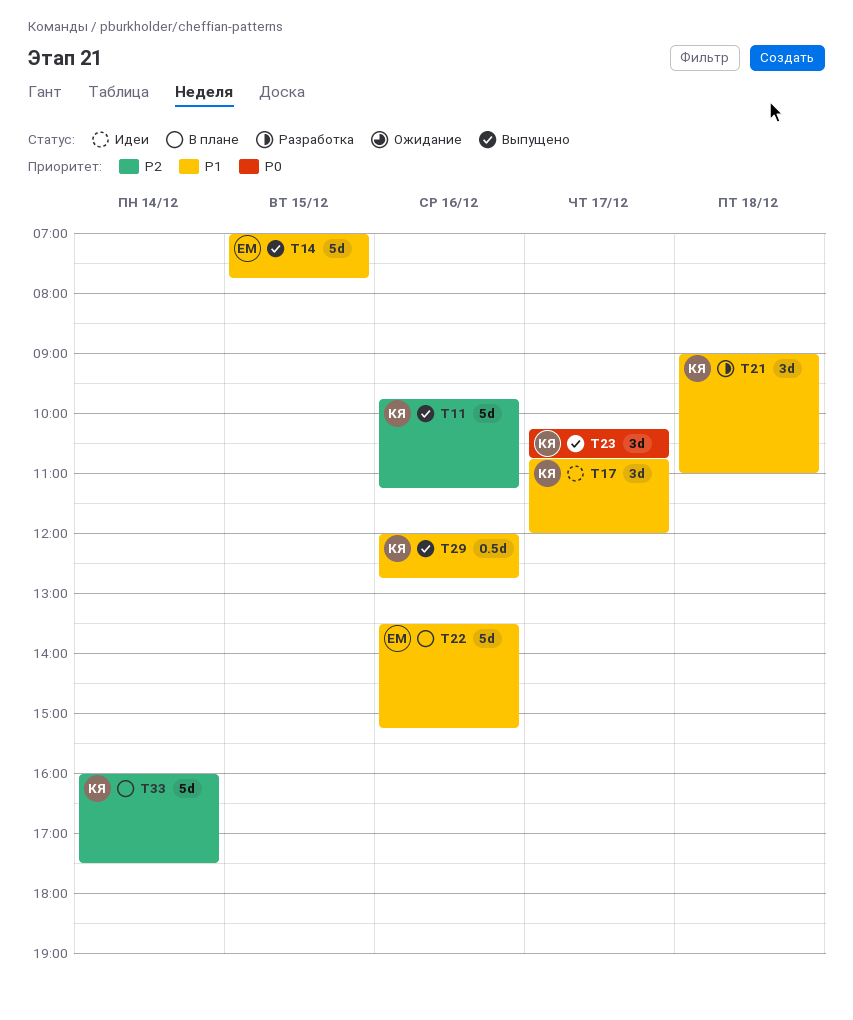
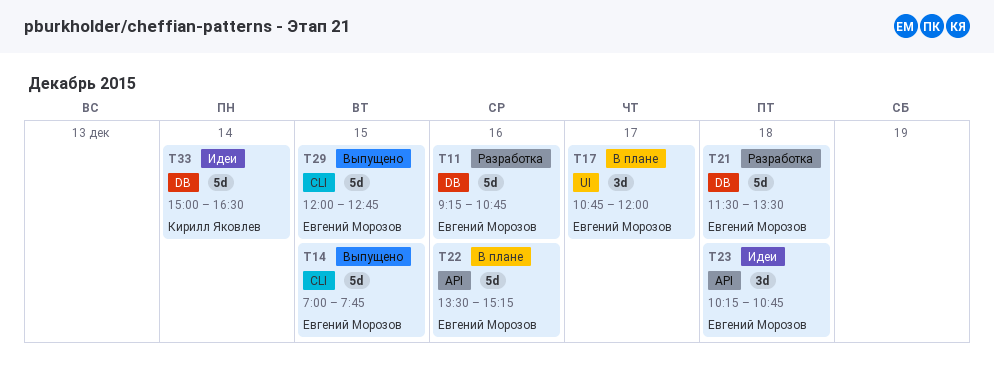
T11, status: Выпущено -> Разработка
T11, owner: Кирилл Яковлев -> Евгений Морозов
T11, begins: 09:45 -> 09:15
T11, ends: 11:15 -> 10:45
T17, status: Идеи -> В плане
T17, owner: Кирилл Яковлев -> Евгений Морозов
T21, owner: Кирилл Яковлев -> Евгений Морозов
T21, estimate: 3d -> 5d
T21, begins: 09:00 -> 11:30
T21, ends: 11:00 -> 13:30
T23, status: Выпущено -> Идеи
T23, owner: Кирилл Яковлев -> Евгений Морозов
T23, day: Dec 17 -> Dec 18
T29, owner: Кирилл Яковлев -> Евгений Морозов
T29, estimate: 0.5d -> 5d
T29, day: Dec 16 -> Dec 15
T33, status: В плане -> Идеи
T33, begins: 16:00 -> 15:00
T33, ends: 17:30 -> 16:30

